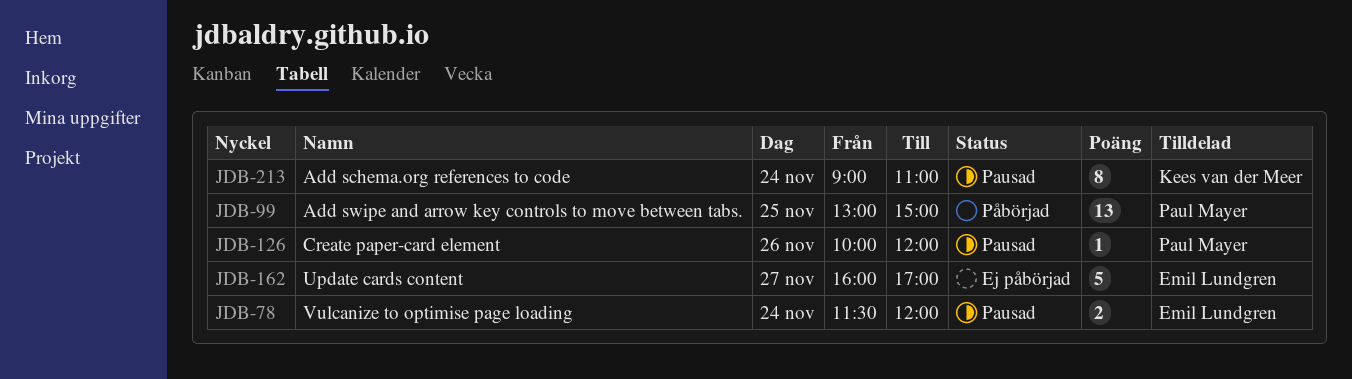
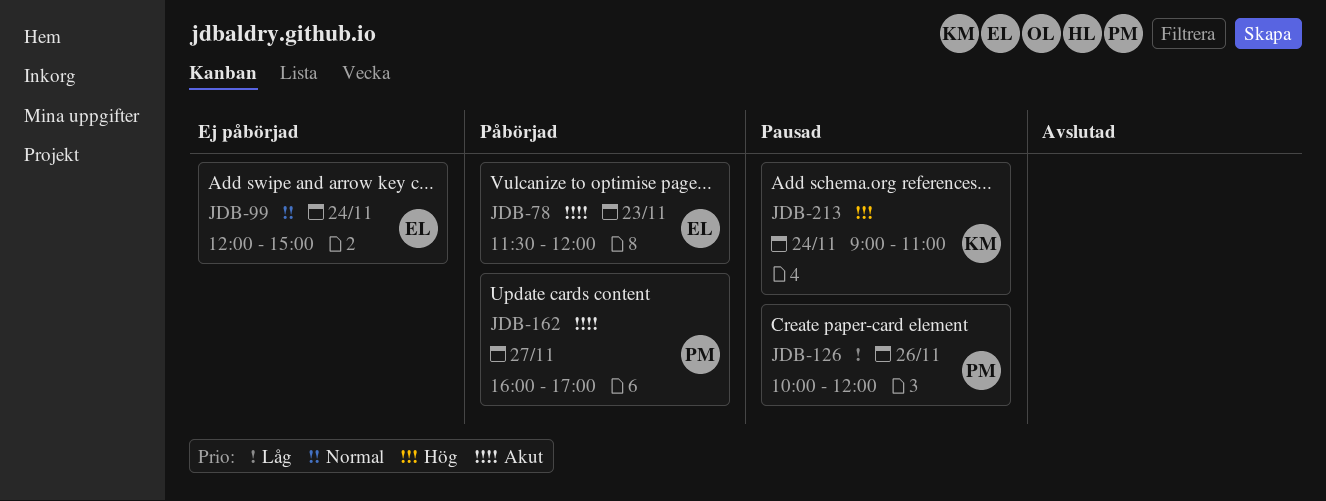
JDB-78, status: Pausad -> Påbörjad
JDB-78, day: Nov 24 -> Nov 23
JDB-99, status: Påbörjad -> Ej påbörjad
JDB-99, owner: Paul Mayer -> Emil Lundgren
JDB-99, day: Nov 25 -> Nov 24
JDB-99, begins: 13:00 -> 12:00
JDB-162, status: Ej påbörjad -> Påbörjad
JDB-162, owner: Emil Lundgren -> Paul Mayer

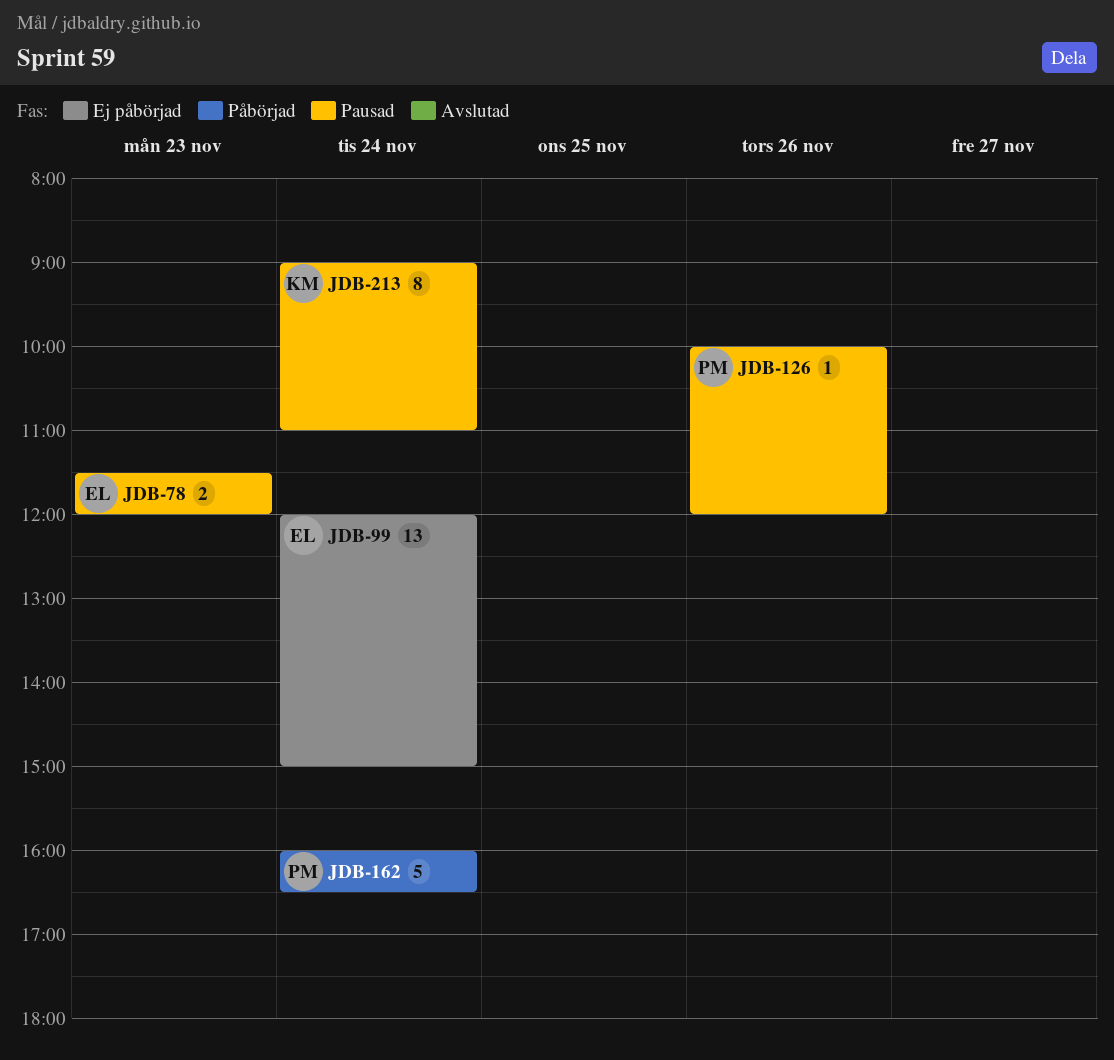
JDB-78, status: Påbörjad -> Pausad
JDB-162, day: Nov 27 -> Nov 24
JDB-162, ends: 17:00 -> 16:30

